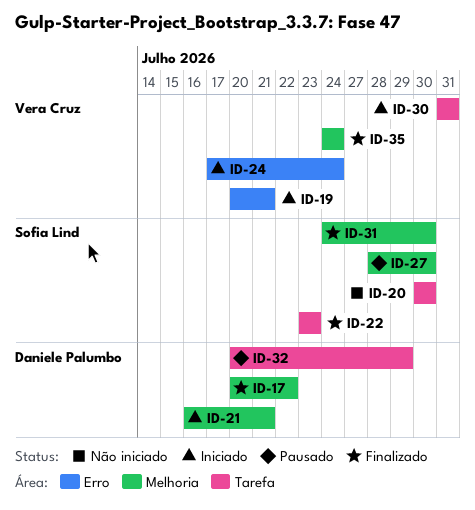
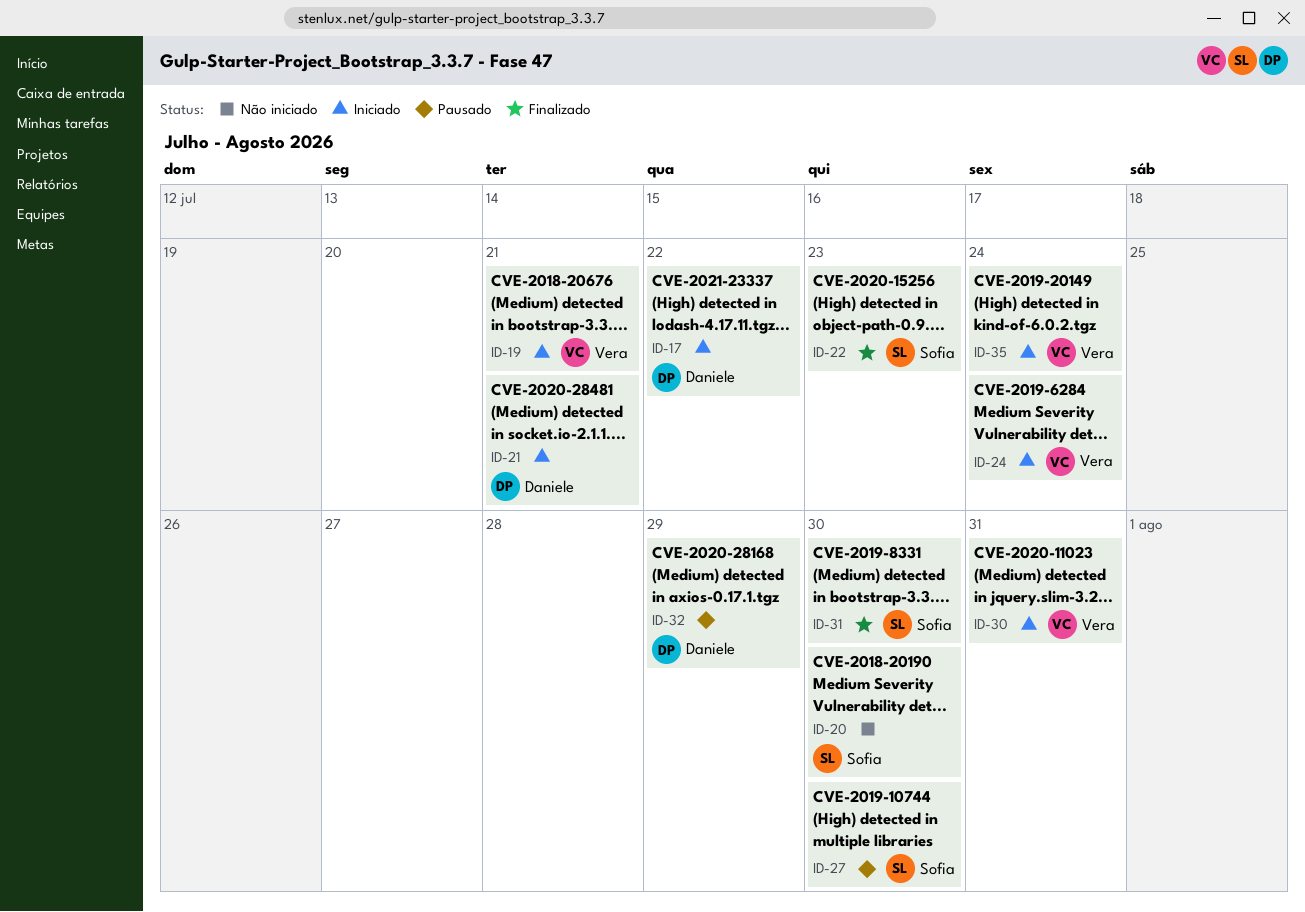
ID-17, status: Finalizado -> Iniciado
ID-35, status: Finalizado -> Iniciado

